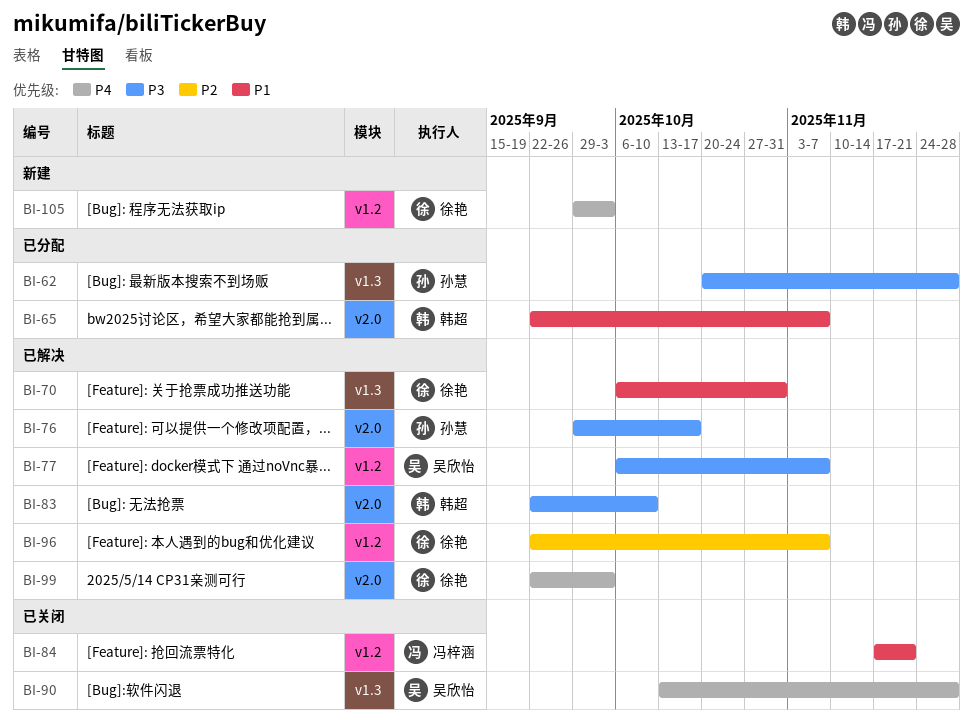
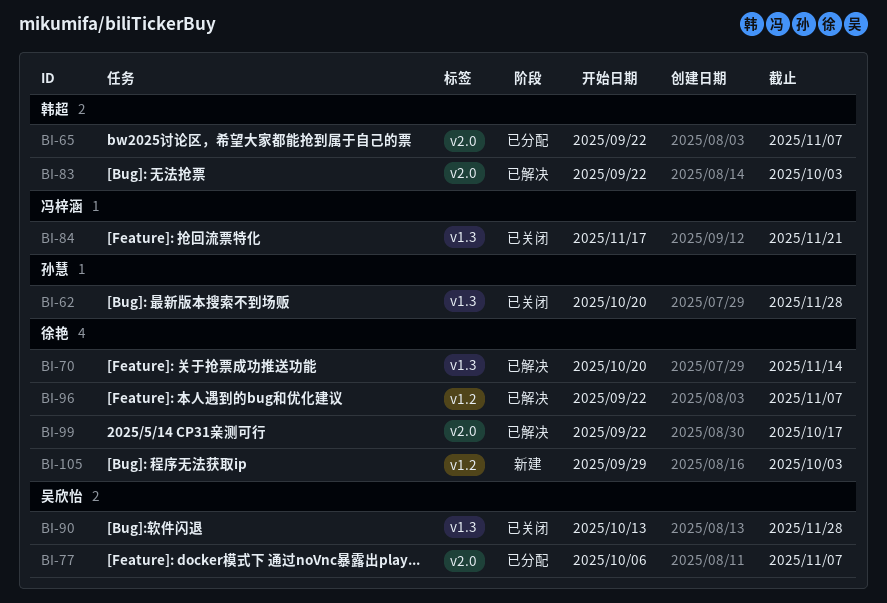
BI-62, status: 已分配 -> 已关闭
BI-70, start: Oct 6 -> Oct 20
BI-70, due: Oct 31 -> Nov 14
BI-76: present -> none
BI-77, status: 已解决 -> 已分配
BI-77, label: v1.2 -> v2.0
BI-83, due: Oct 10 -> Oct 3
BI-84, label: v1.2 -> v1.3
BI-99, due: Oct 3 -> Oct 17

